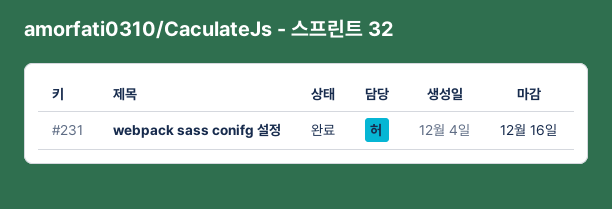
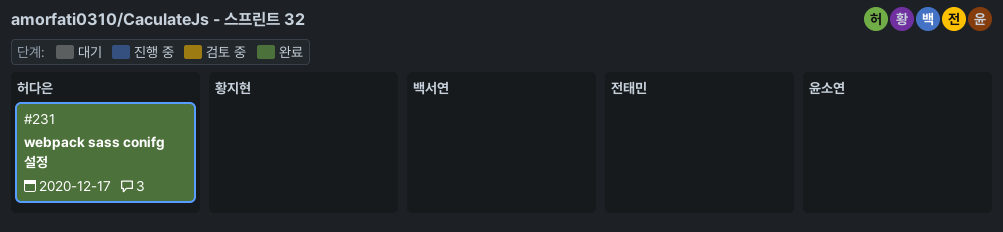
#231, due: Dec 16 -> Dec 17

